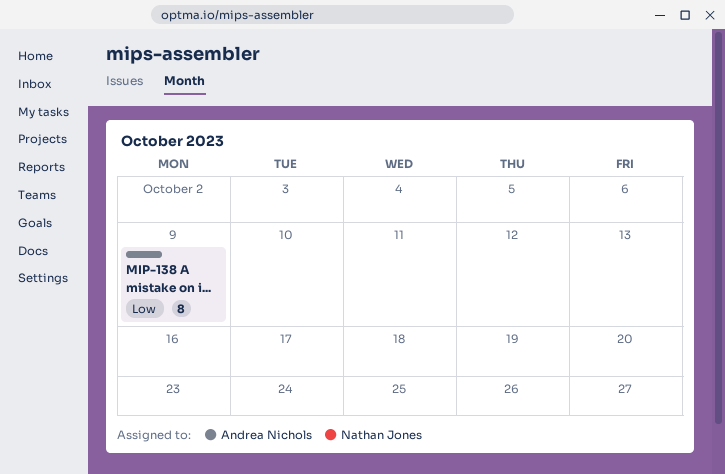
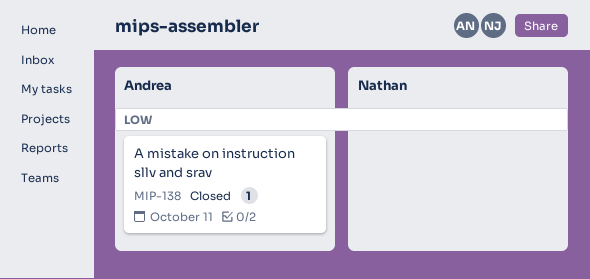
MIP-138, estimate: 8 -> 1
MIP-138, due: Oct 9 -> Oct 11

